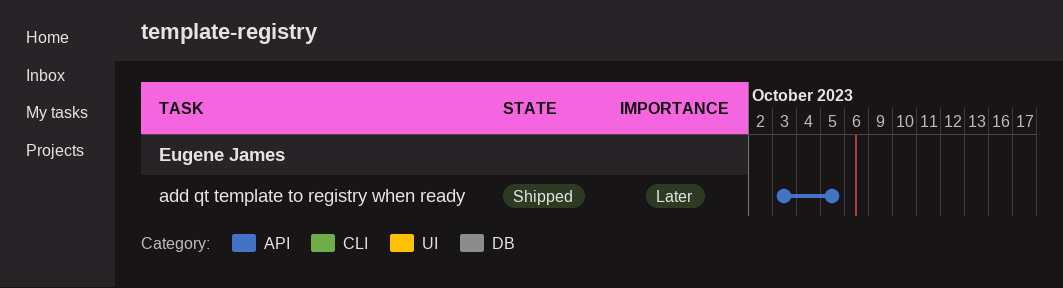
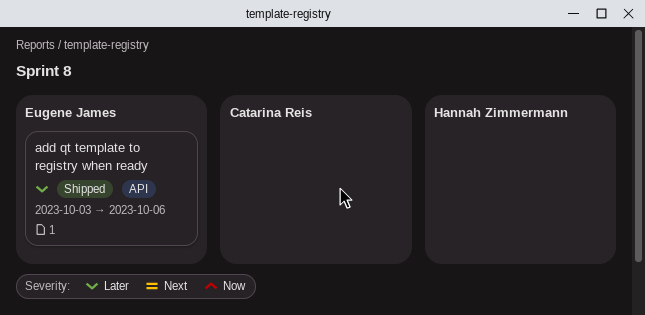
add qt template to registry when ready, due: Oct 5 -> Oct 6

